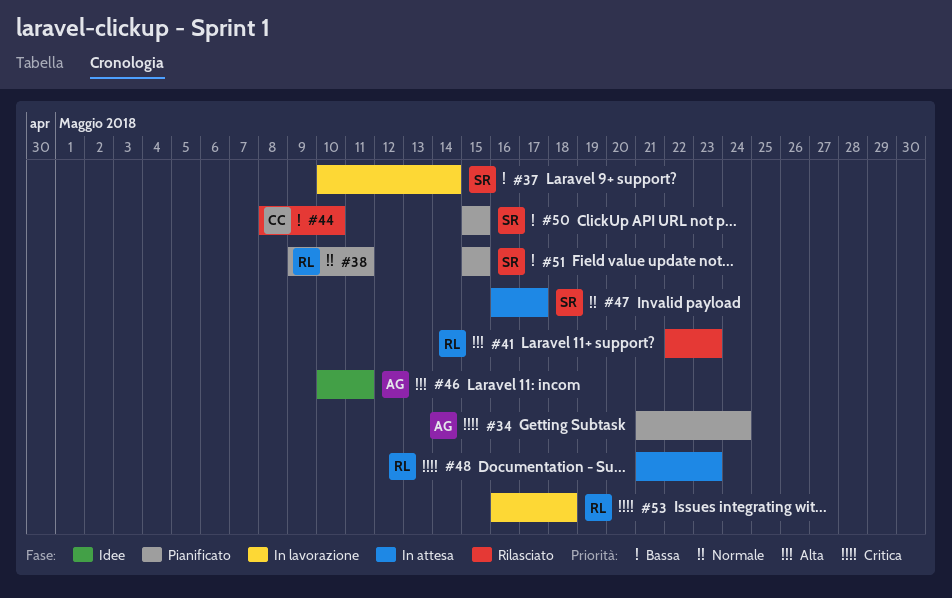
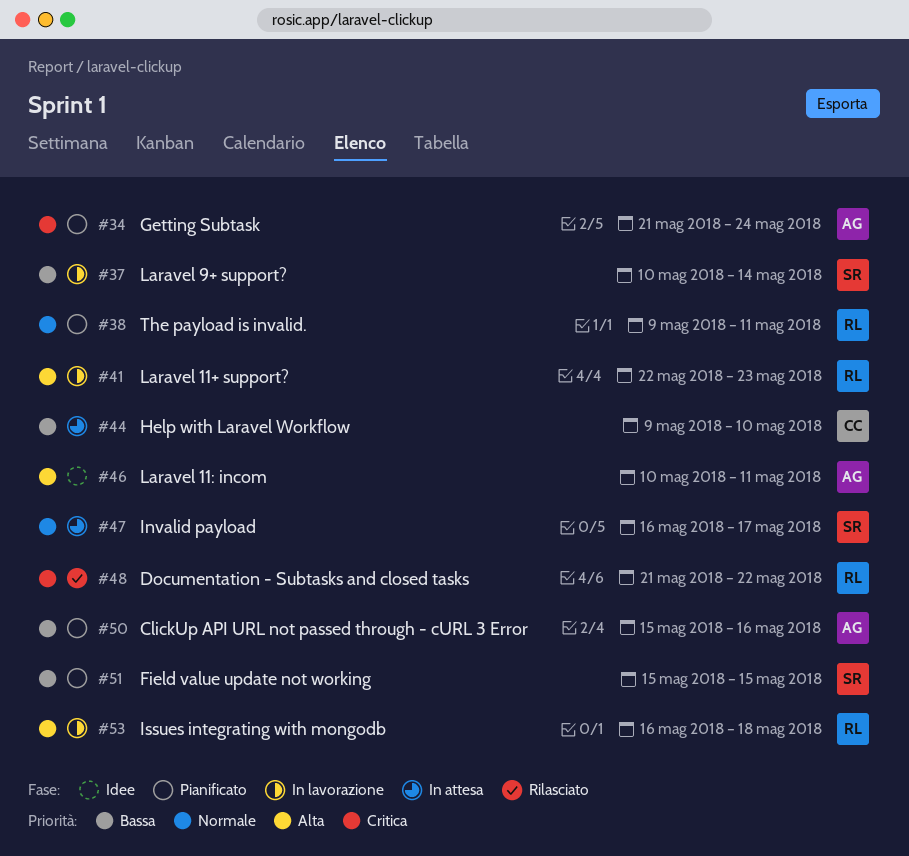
#41, status: Rilasciato -> In lavorazione
#44, status: Rilasciato -> In attesa
#44, start: May 8 -> May 9
#48, status: In attesa -> Rilasciato
#48, due: May 23 -> May 22
#50, owner: SR -> AG
#50, due: May 15 -> May 16
#53, priority: Critica -> Alta

